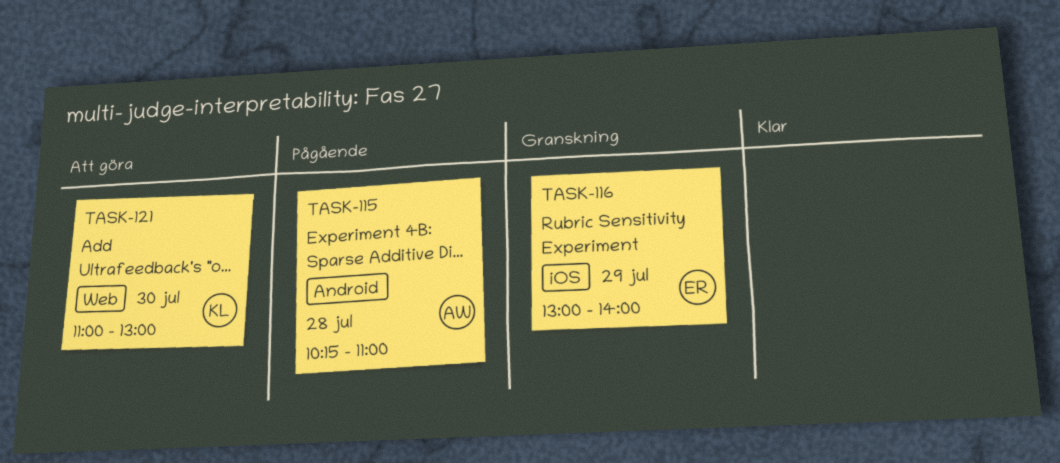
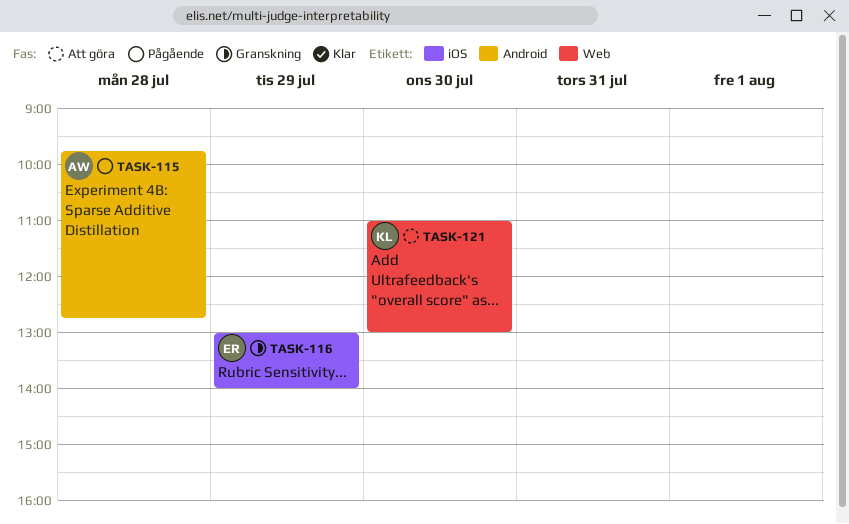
TASK-115, begins: 10:15 -> 09:45
TASK-115, ends: 11:00 -> 12:45

